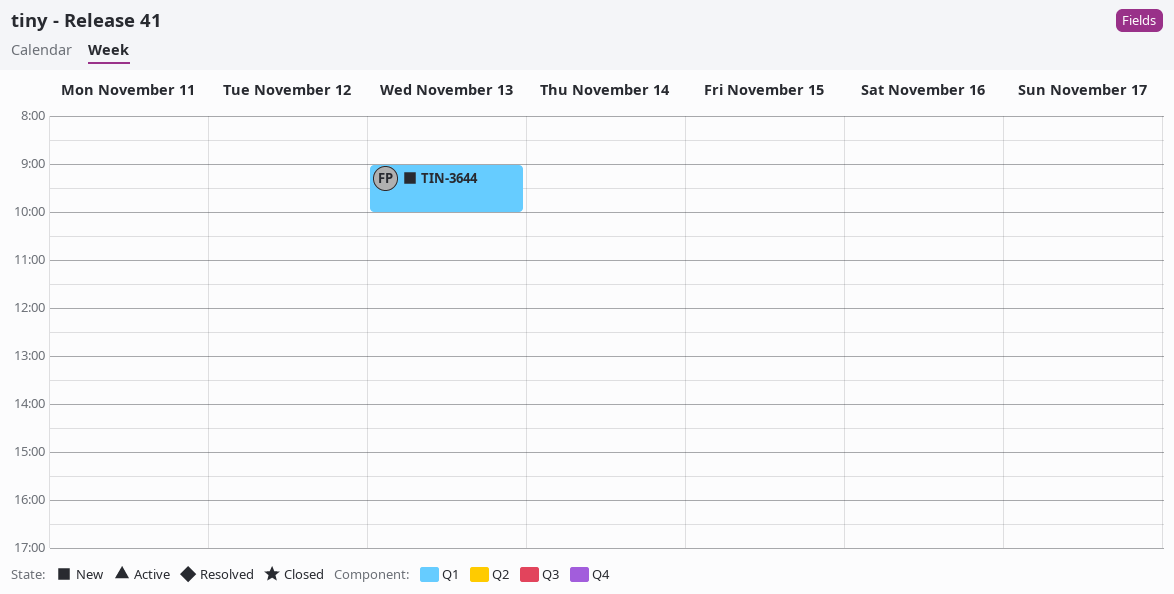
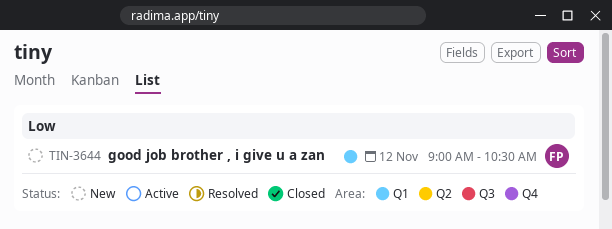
TIN-3644, day: Nov 13 -> Nov 12
TIN-3644, ends: 10:00 -> 10:30

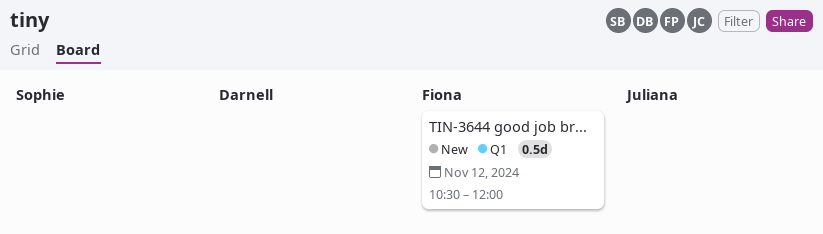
TIN-3644, begins: 09:00 -> 10:30
TIN-3644, ends: 10:30 -> 12:00

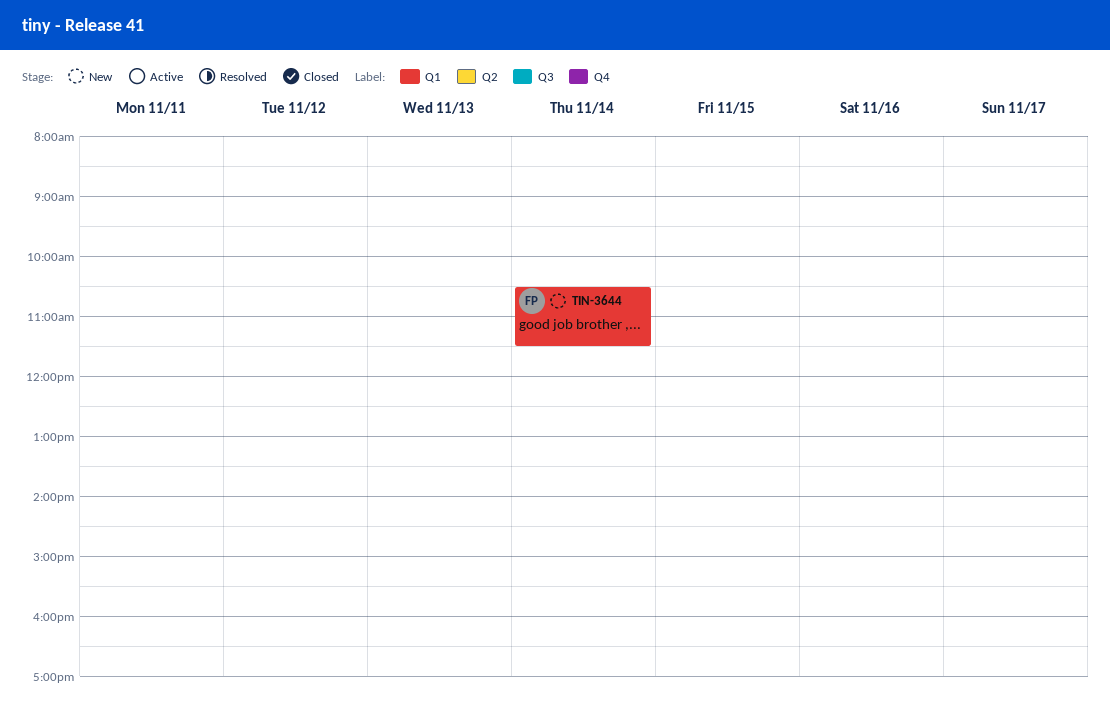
TIN-3644, day: Nov 12 -> Nov 14
TIN-3644, ends: 12:00 -> 11:30

